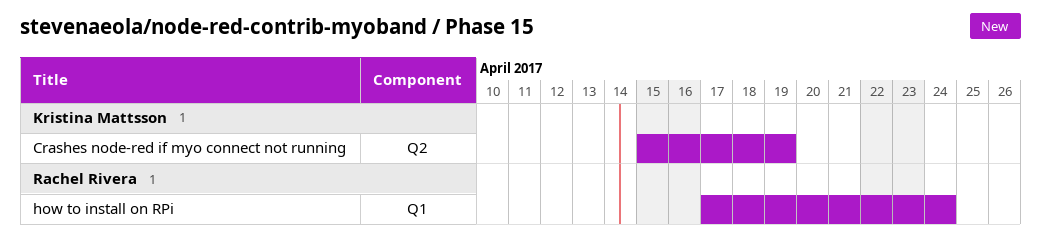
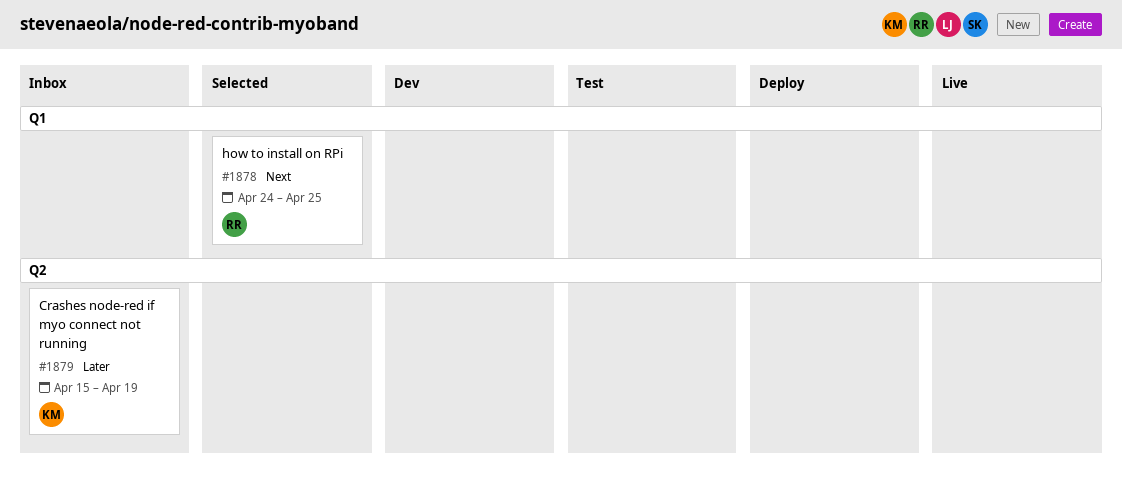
how to install on RPi, start: Apr 17 -> Apr 24
how to install on RPi, due: Apr 24 -> Apr 25

